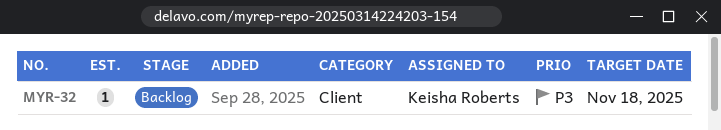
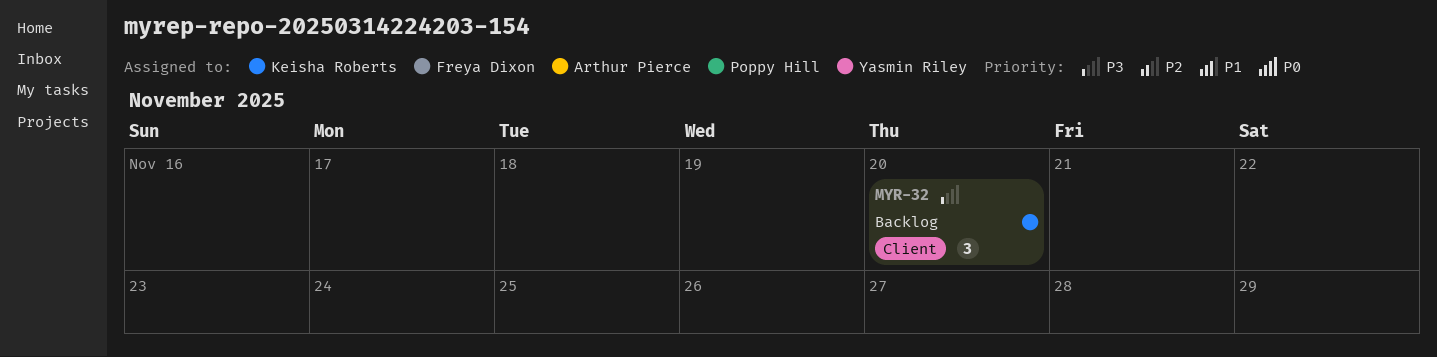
MYR-32, estimate: 1 -> 3
MYR-32, due: Nov 18 -> Nov 20

